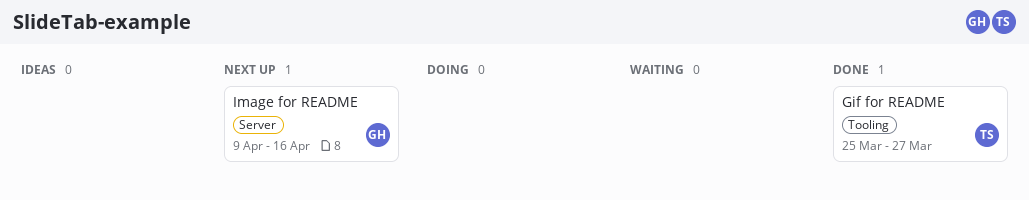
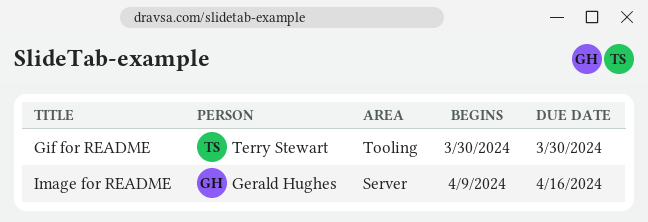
Gif for README, start: Mar 25 -> Mar 30
Gif for README, due: Mar 27 -> Mar 30

